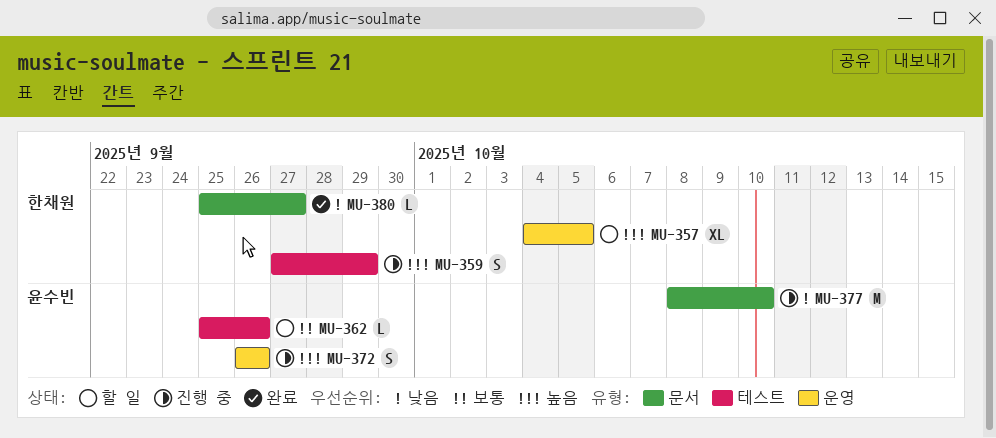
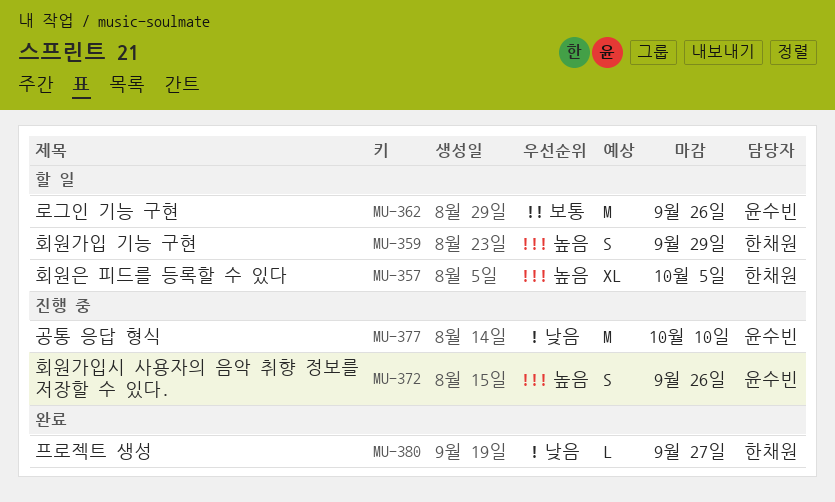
MU-359, status: 진행 중 -> 할 일
MU-362, estimate: L -> M

